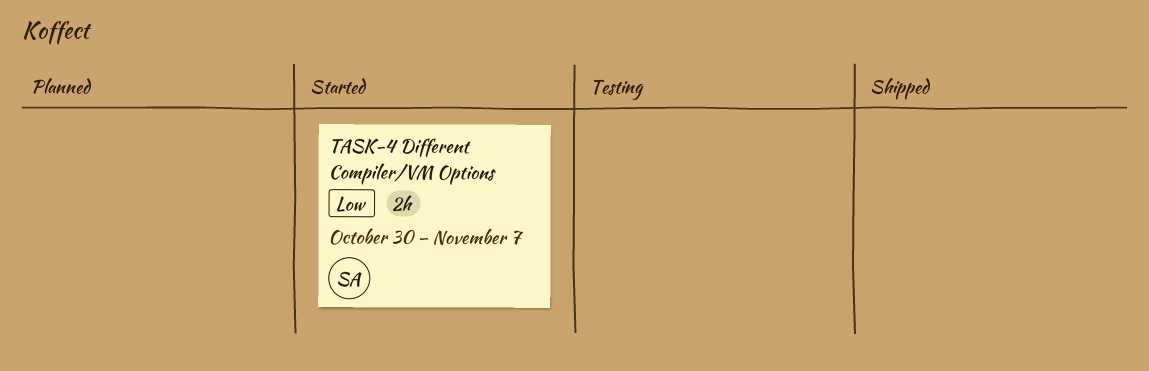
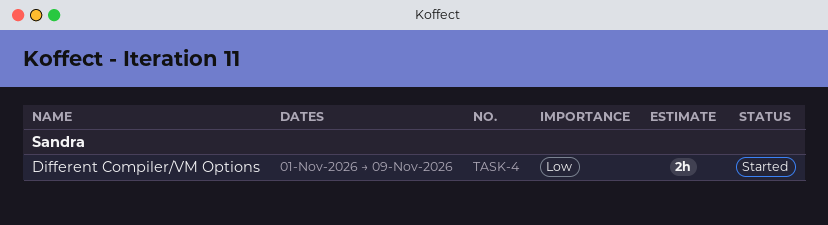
TASK-4, start: Oct 30 -> Nov 1
TASK-4, due: Nov 7 -> Nov 9

